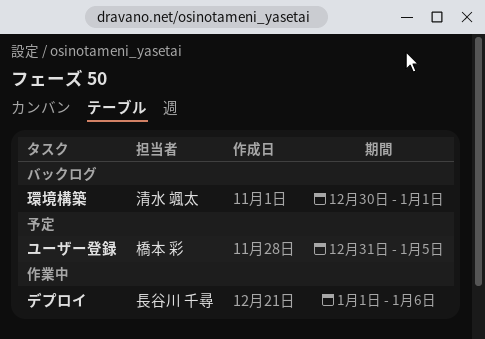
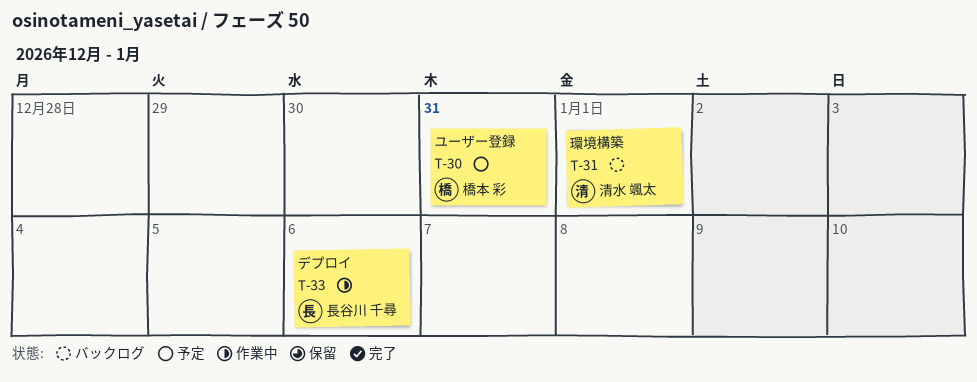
ユーザー登録, due: Jan 5 -> Dec 31

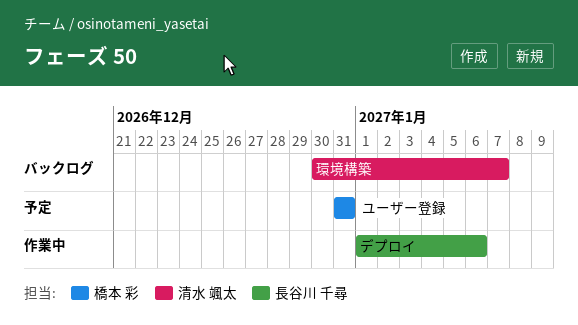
環境構築, due: Jan 1 -> Jan 7

